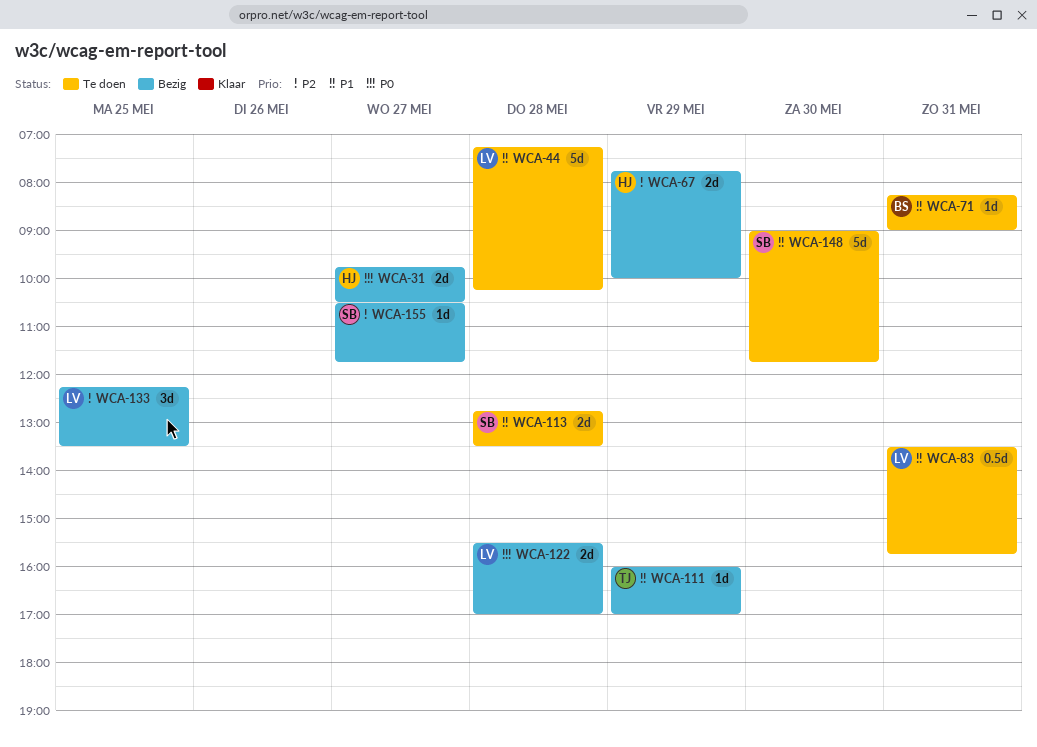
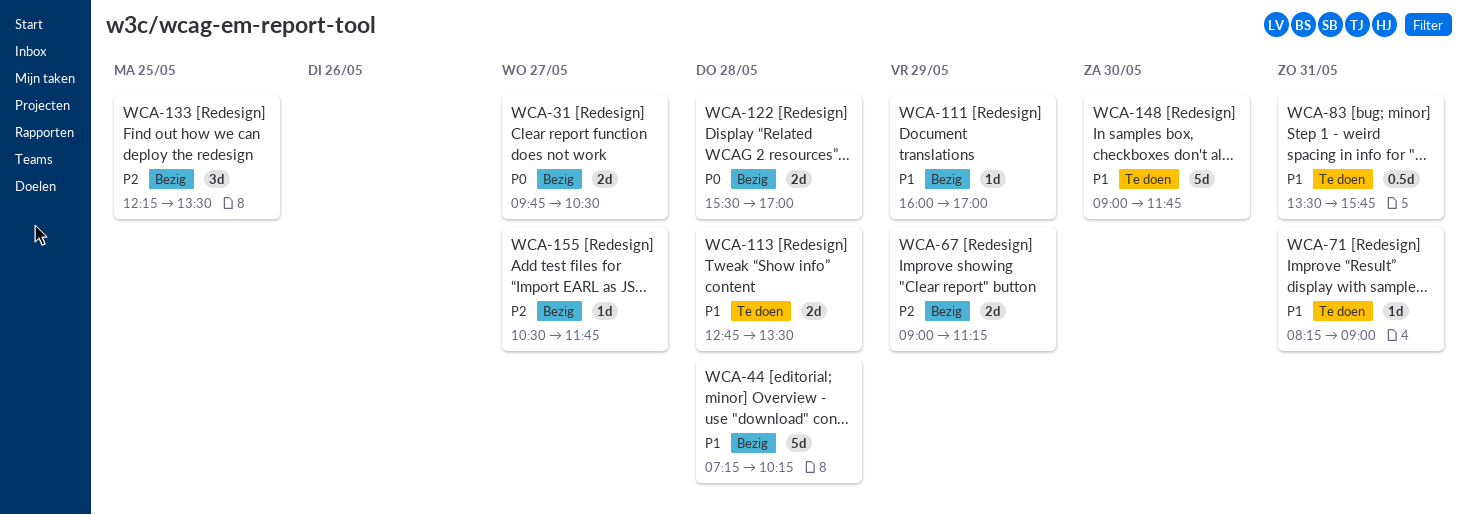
WCA-44, status: Te doen -> Bezig
WCA-67, begins: 07:45 -> 09:00
WCA-67, ends: 10:00 -> 11:15

